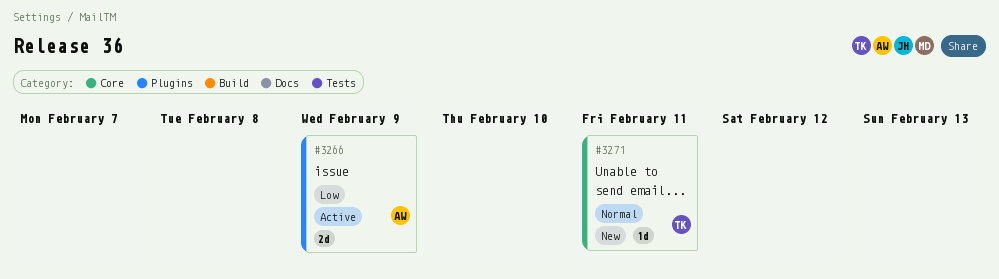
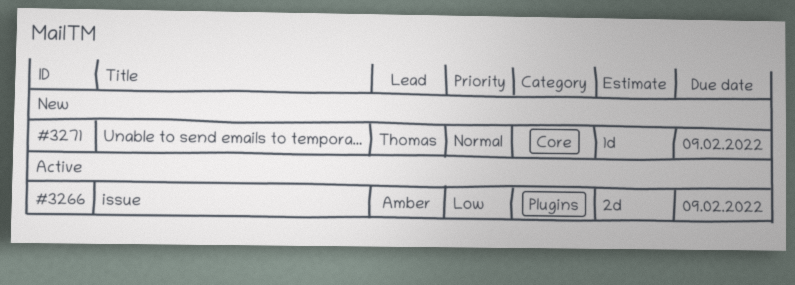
#3271, due: Feb 11 -> Feb 9

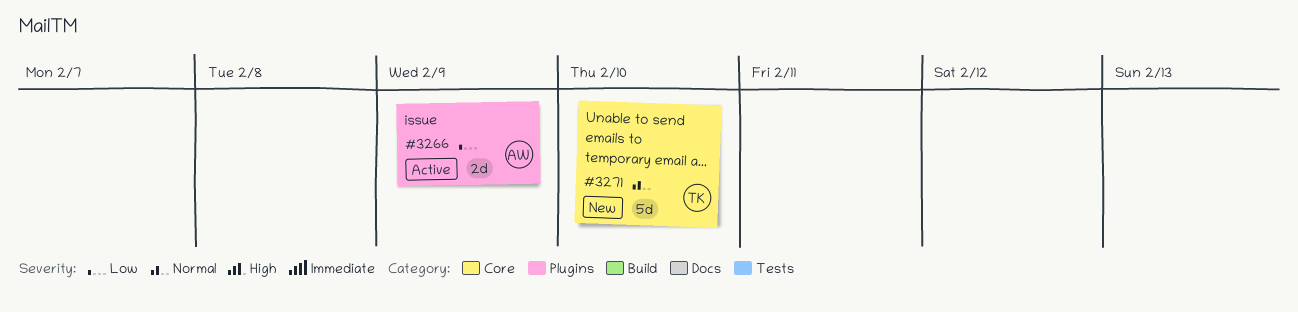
#3271, estimate: 1d -> 5d
#3271, due: Feb 9 -> Feb 10

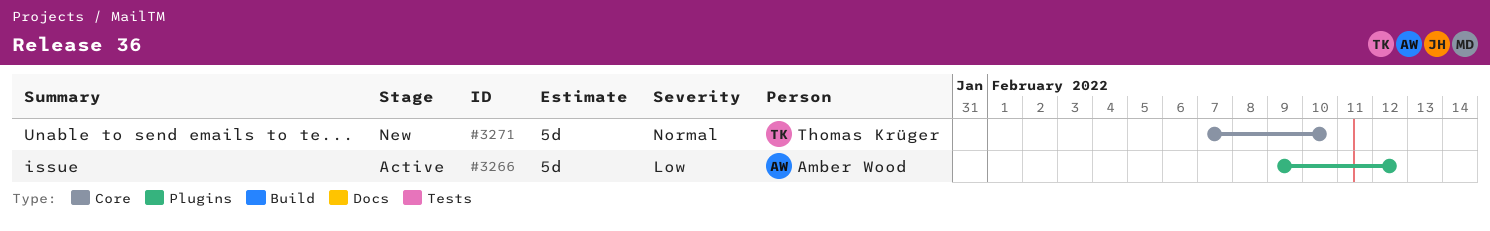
#3266, estimate: 2d -> 5d
#3266, due: Feb 9 -> Feb 12

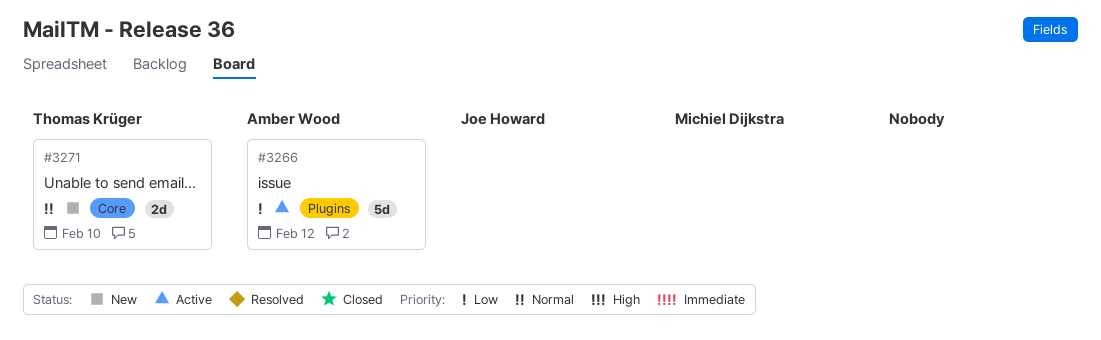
#3271, estimate: 5d -> 2d

